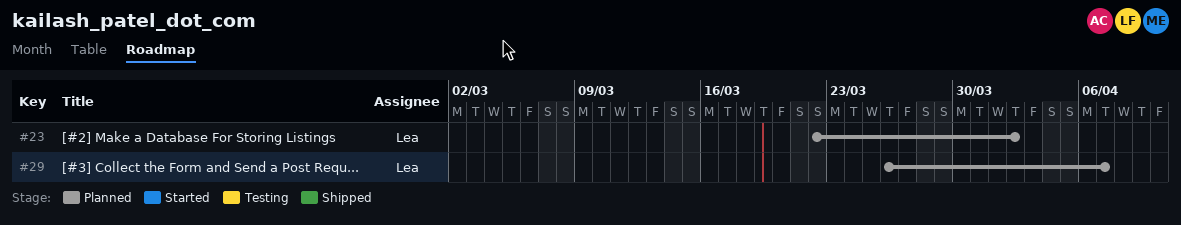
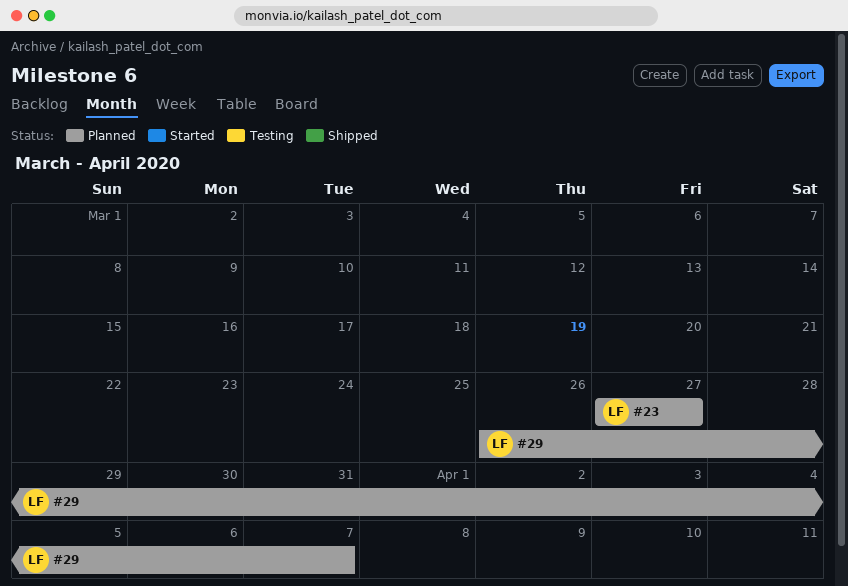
#23, start: Mar 22 -> Mar 27
#23, due: Apr 2 -> Mar 27

